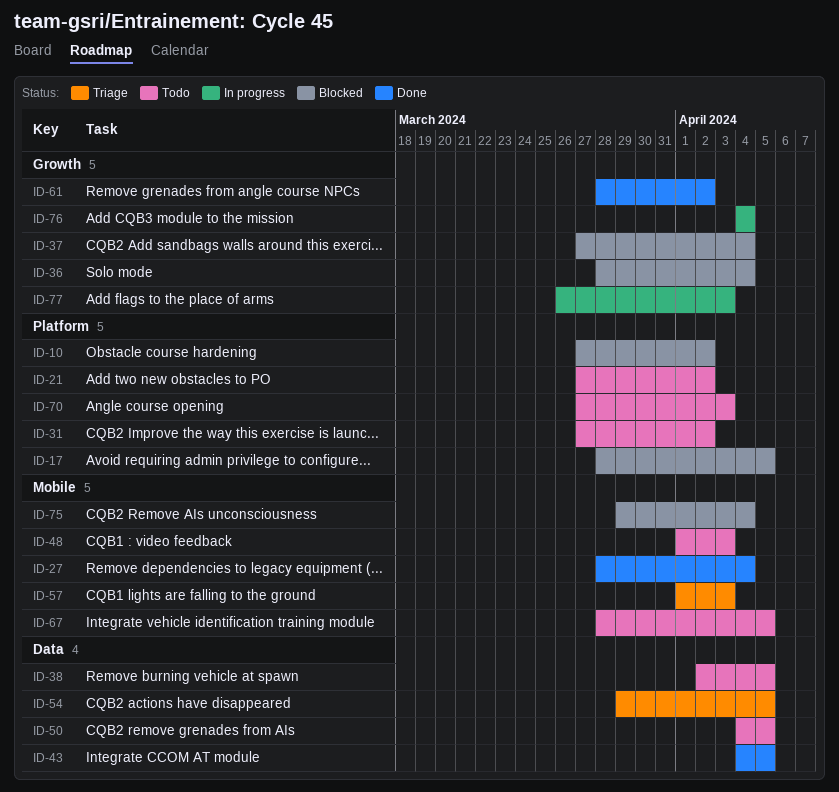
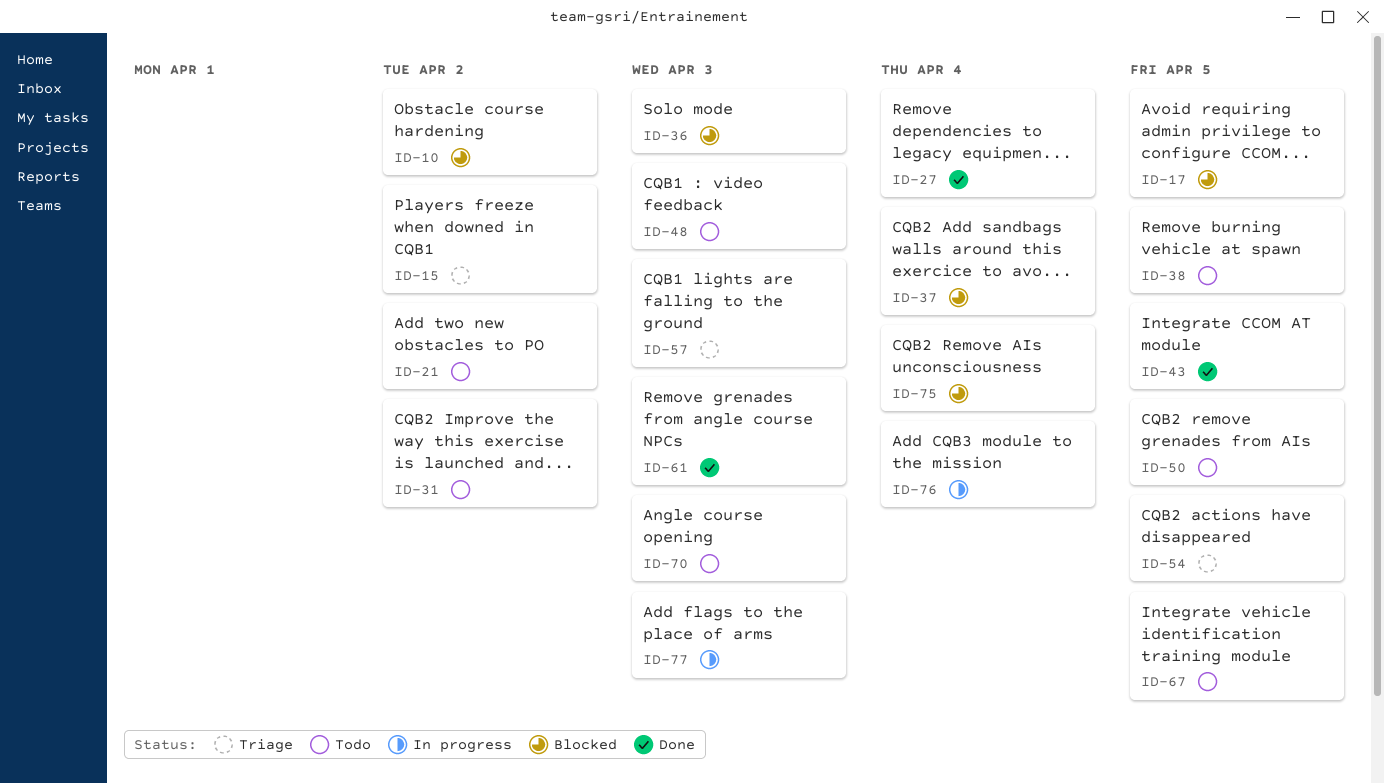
ID-15: none -> present
ID-36, due: Apr 4 -> Apr 3
ID-61, due: Apr 2 -> Apr 3

